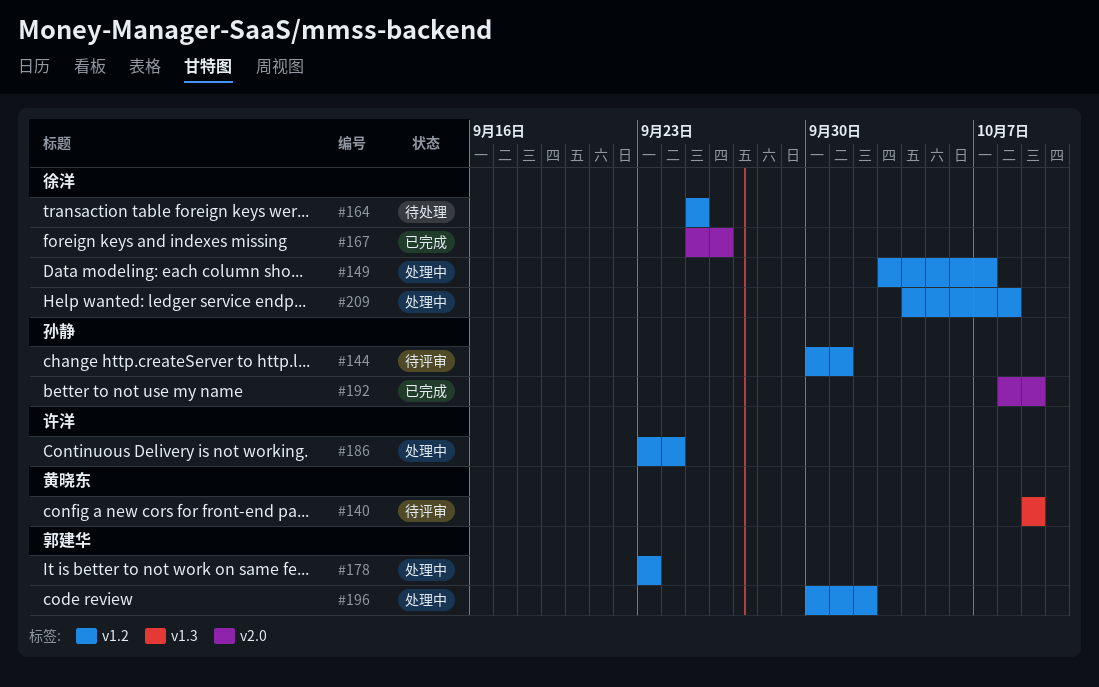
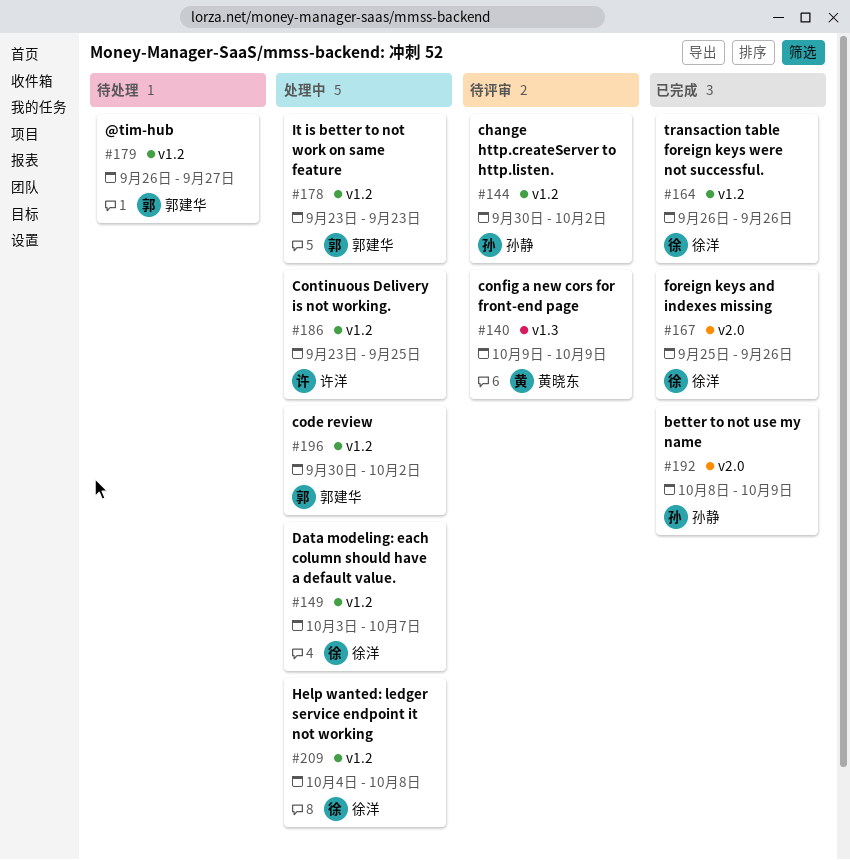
#144, due: Oct 1 -> Oct 2
#164, status: 待处理 -> 已完成
#164, start: Sep 25 -> Sep 26
#164, due: Sep 25 -> Sep 26
#179: none -> present
#186, due: Sep 24 -> Sep 25

